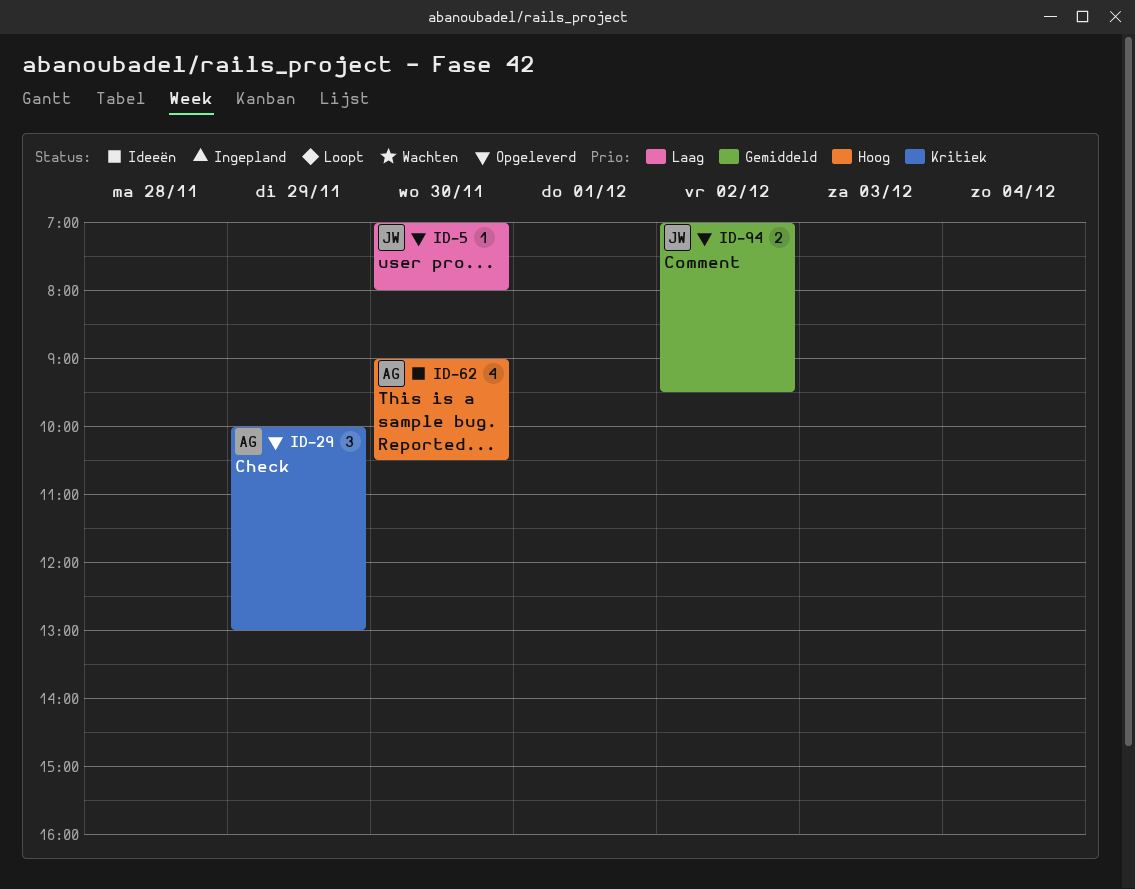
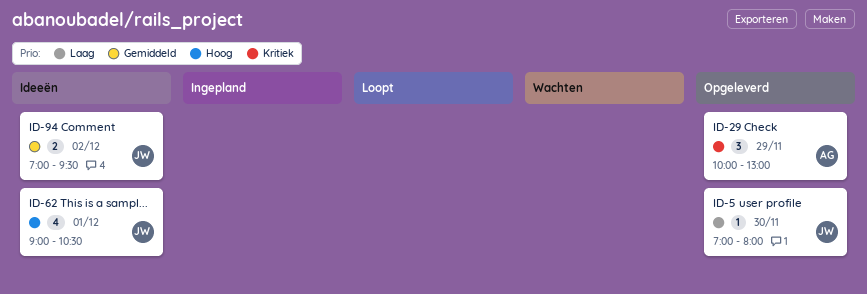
ID-62, owner: AG -> JW
ID-62, day: Nov 30 -> Dec 1
ID-94, status: Opgeleverd -> Ideeën

